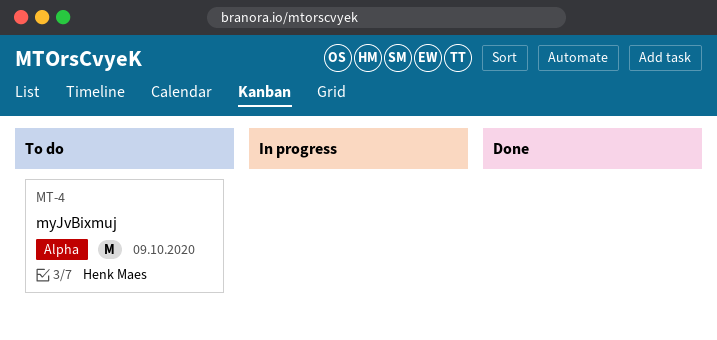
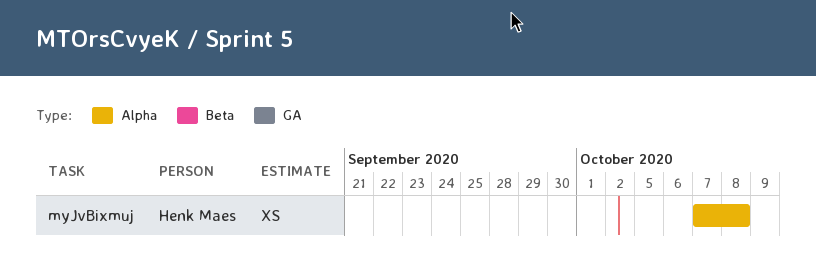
myJvBixmuj, estimate: M -> XS
myJvBixmuj, due: Oct 9 -> Oct 8

